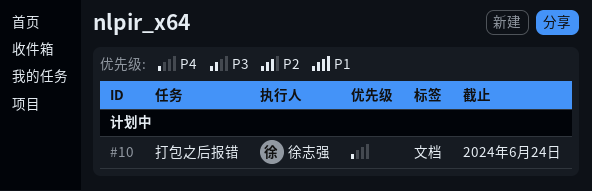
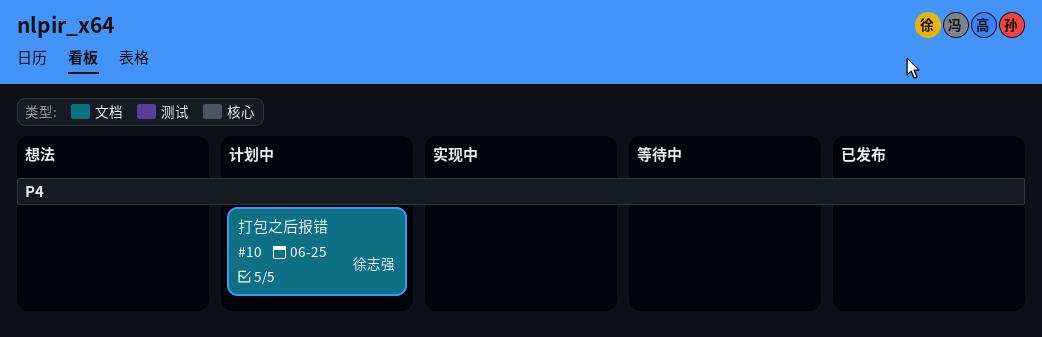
#10, due: Jun 24 -> Jun 25

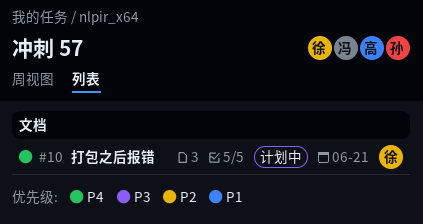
#10, due: Jun 25 -> Jun 21

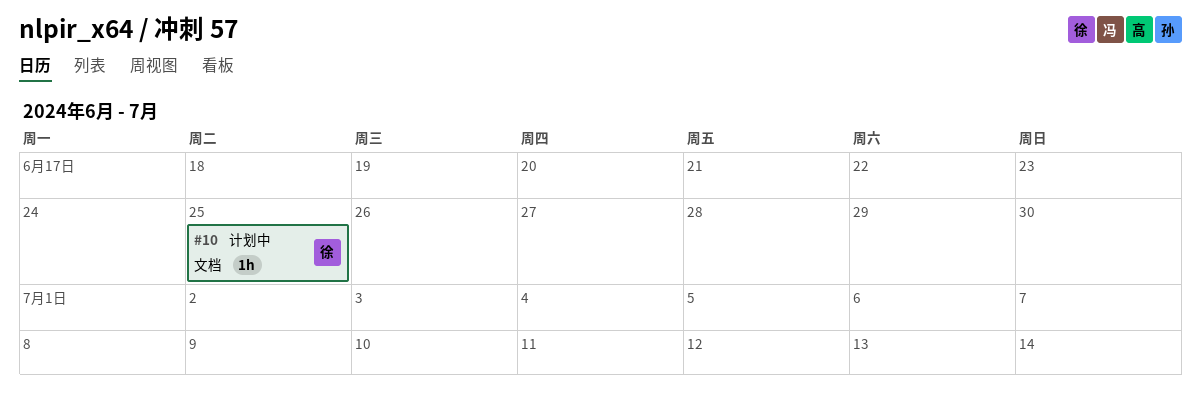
#10, due: Jun 21 -> Jun 25

